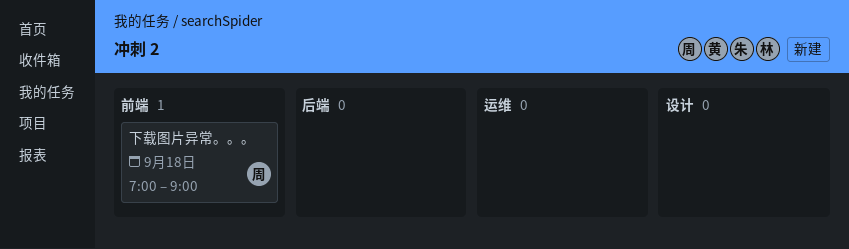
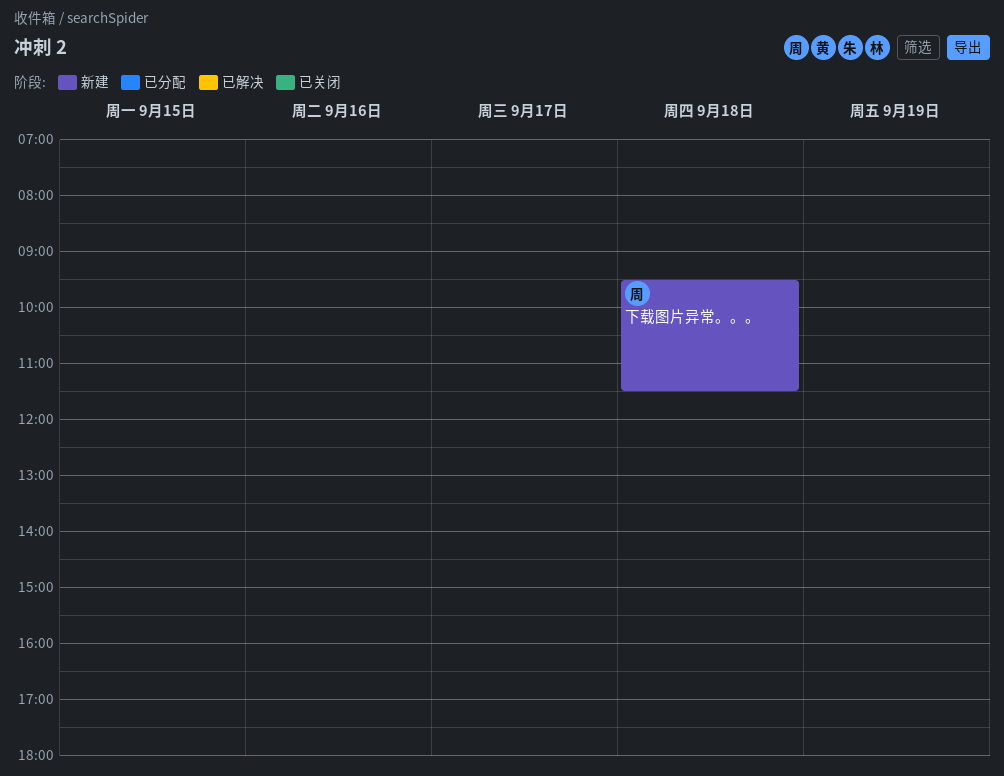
下载图片异常。。。, begins: 07:00 -> 09:30
下载图片异常。。。, ends: 09:00 -> 11:30

